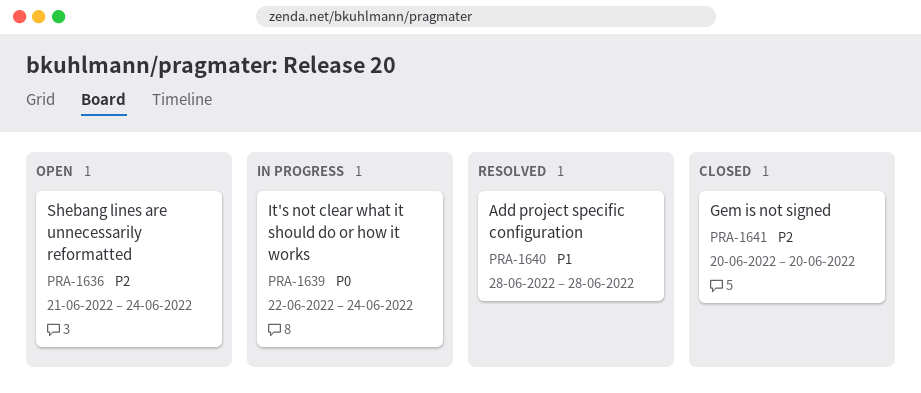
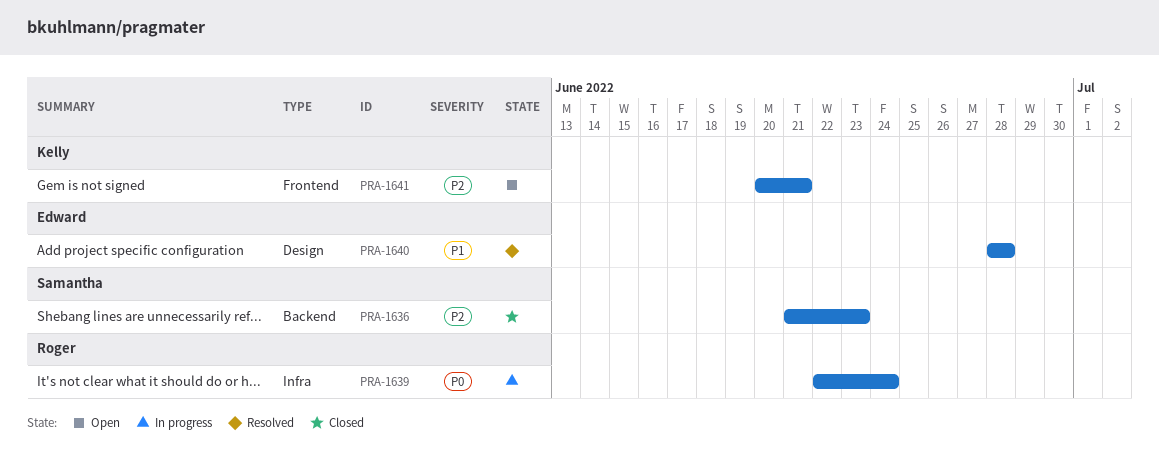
PRA-1636, status: Open -> Closed
PRA-1636, due: Jun 24 -> Jun 23
PRA-1641, status: Closed -> Open
PRA-1641, due: Jun 20 -> Jun 21

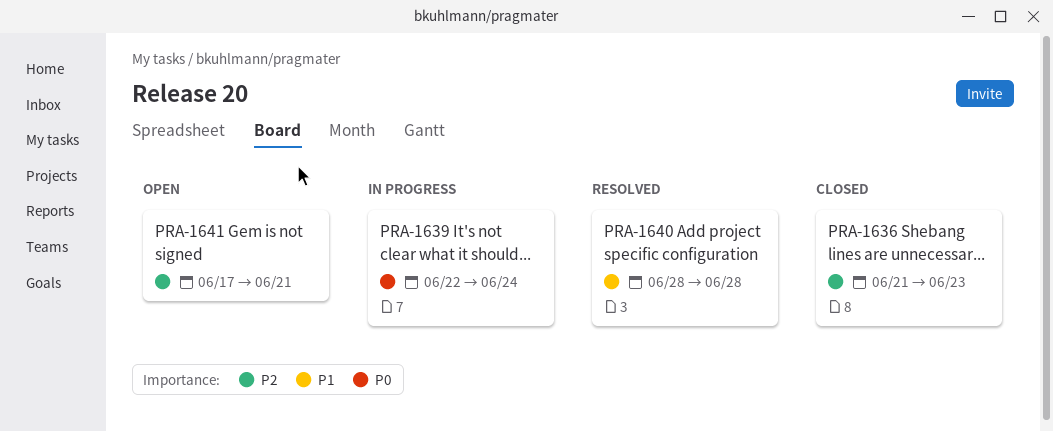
PRA-1641, start: Jun 20 -> Jun 17

